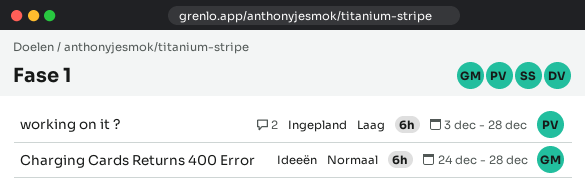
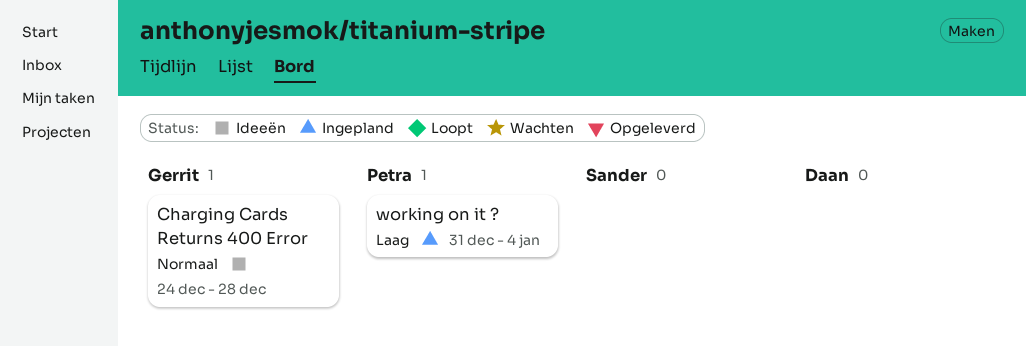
working on it ?, start: Dec 3 -> Dec 31
working on it ?, due: Dec 28 -> Jan 4

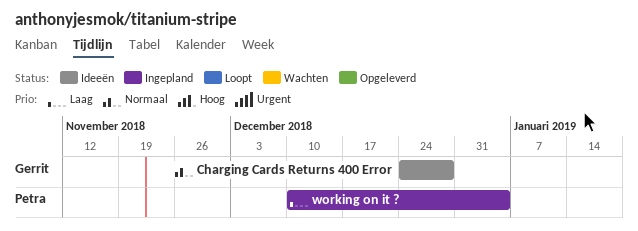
working on it ?, start: Dec 31 -> Dec 10

